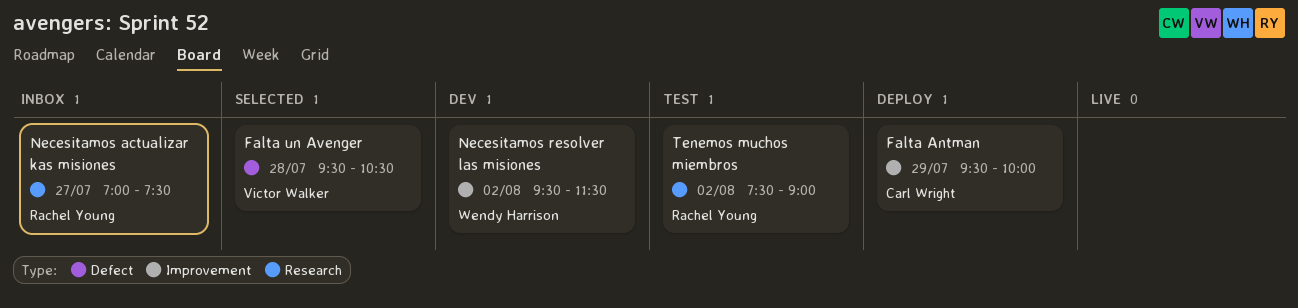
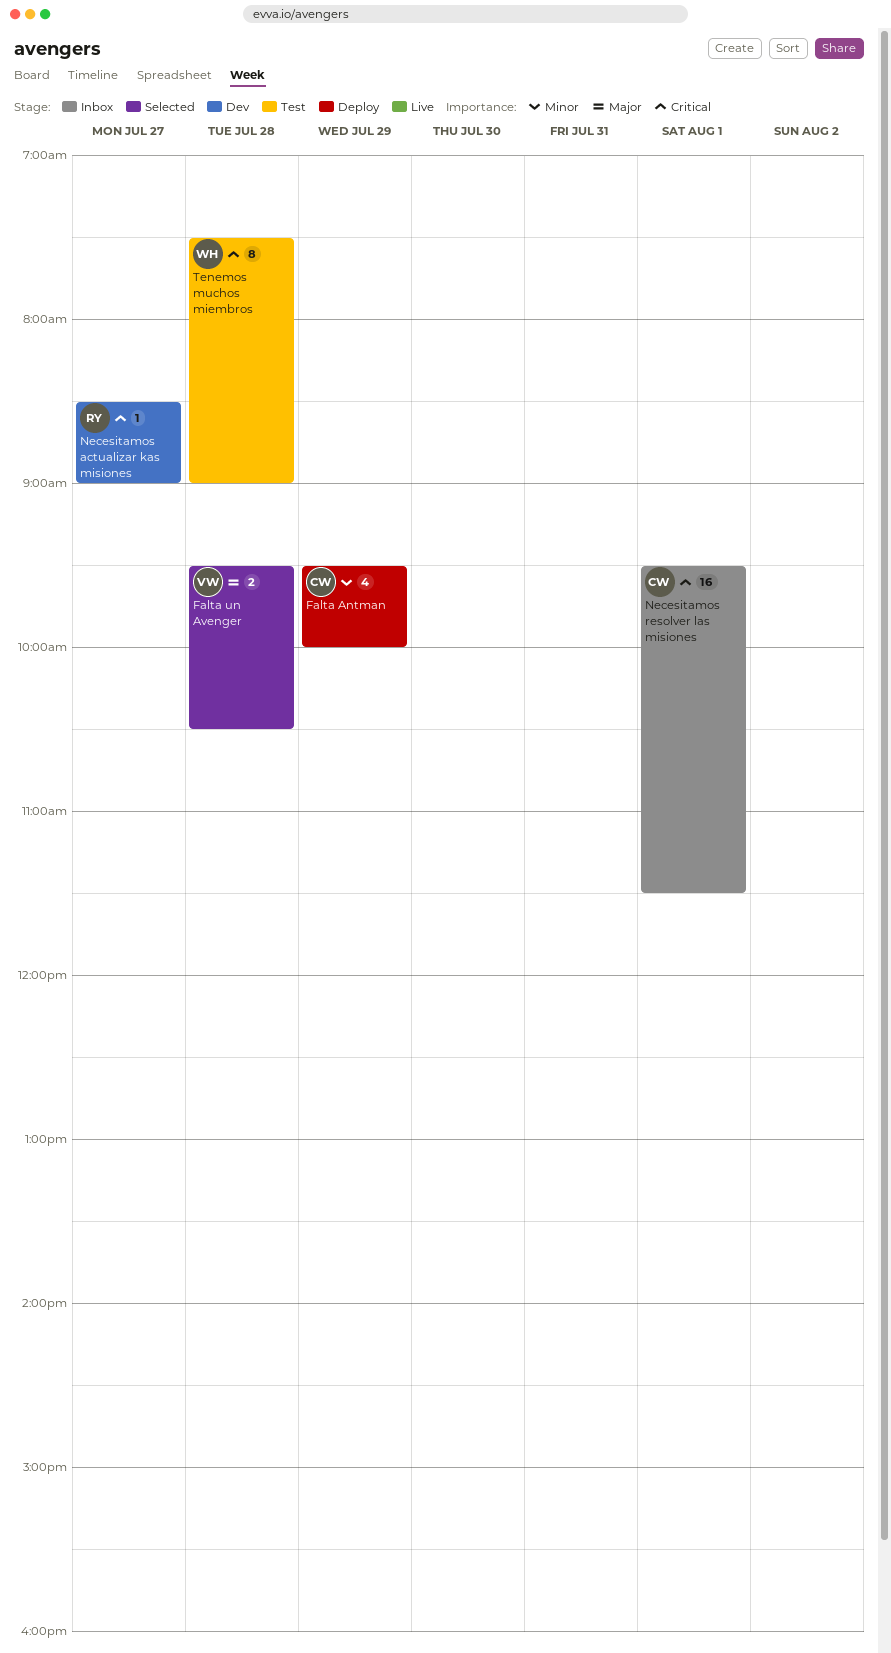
Necesitamos actualizar kas misiones, status: Inbox -> Dev
Necesitamos actualizar kas misiones, begins: 07:00 -> 08:30
Necesitamos actualizar kas misiones, ends: 07:30 -> 09:00
Necesitamos resolver las misiones, status: Dev -> Inbox
Necesitamos resolver las misiones, owner: Wendy Harrison -> Carl Wright
Necesitamos resolver las misiones, day: Aug 2 -> Aug 1
Tenemos muchos miembros, owner: Rachel Young -> Wendy Harrison
Tenemos muchos miembros, day: Aug 2 -> Jul 28

